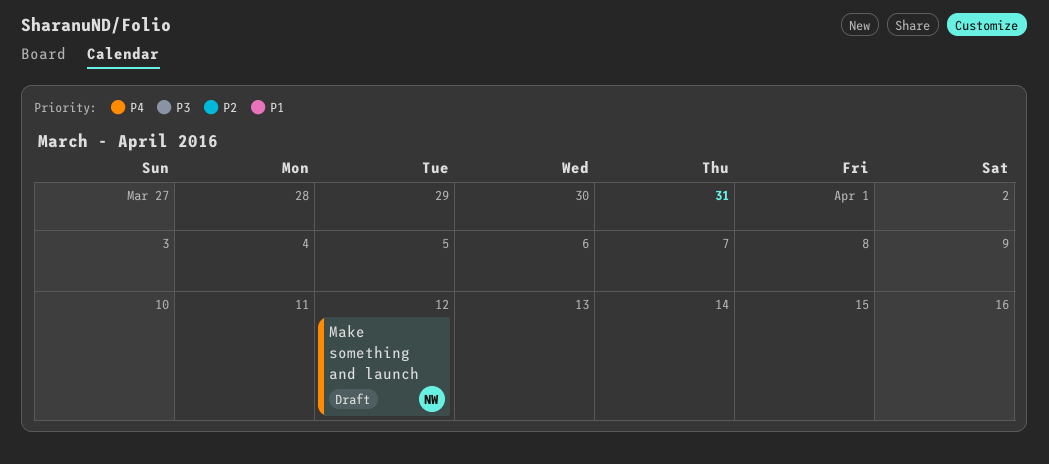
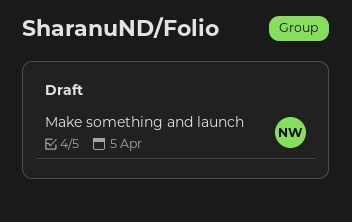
Make something and launch, due: Apr 12 -> Apr 5

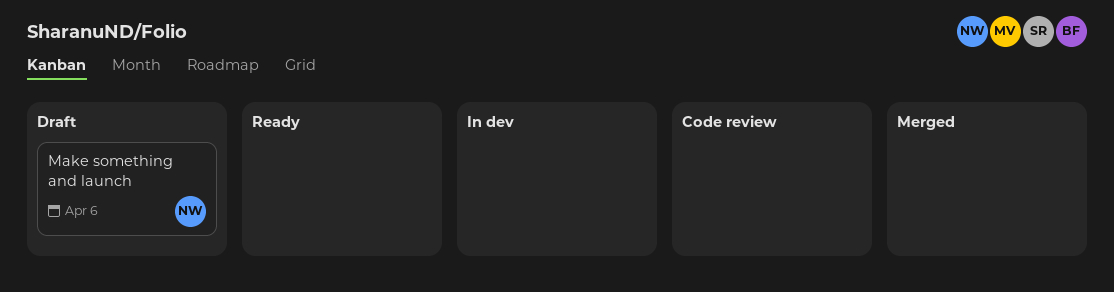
Make something and launch, due: Apr 5 -> Apr 6

